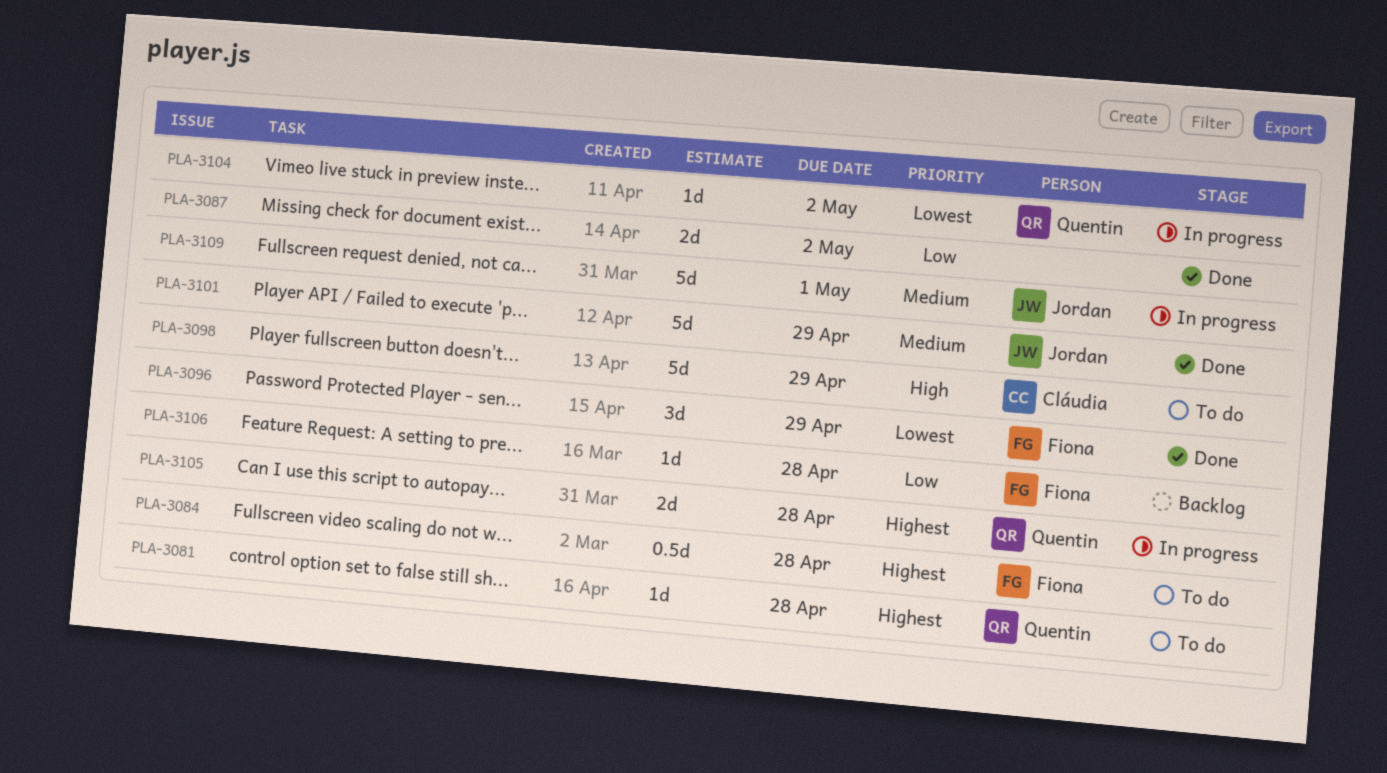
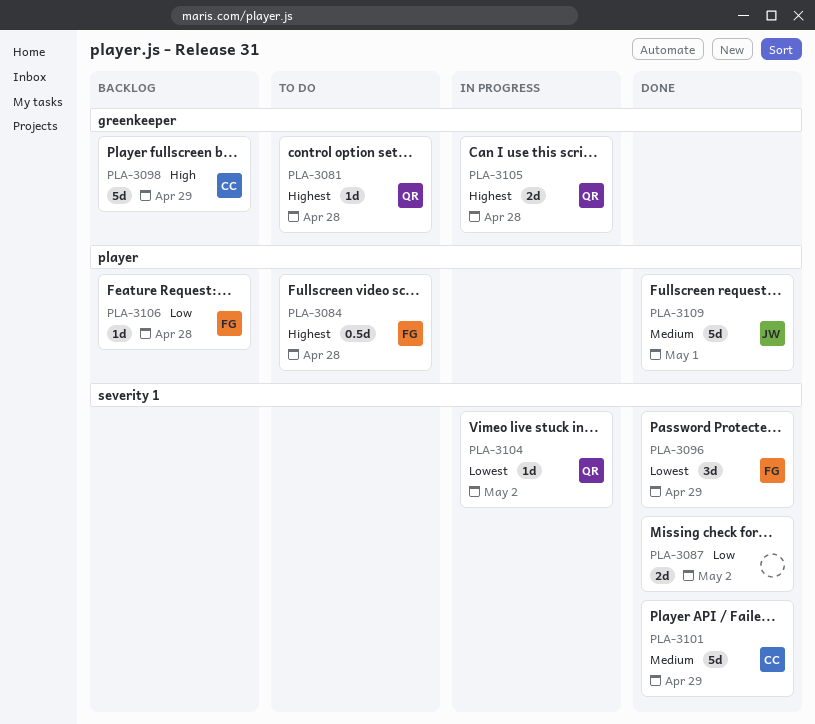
PLA-3098, status: To do -> Backlog
PLA-3101, owner: Jordan -> Cláudia
PLA-3109, status: In progress -> Done

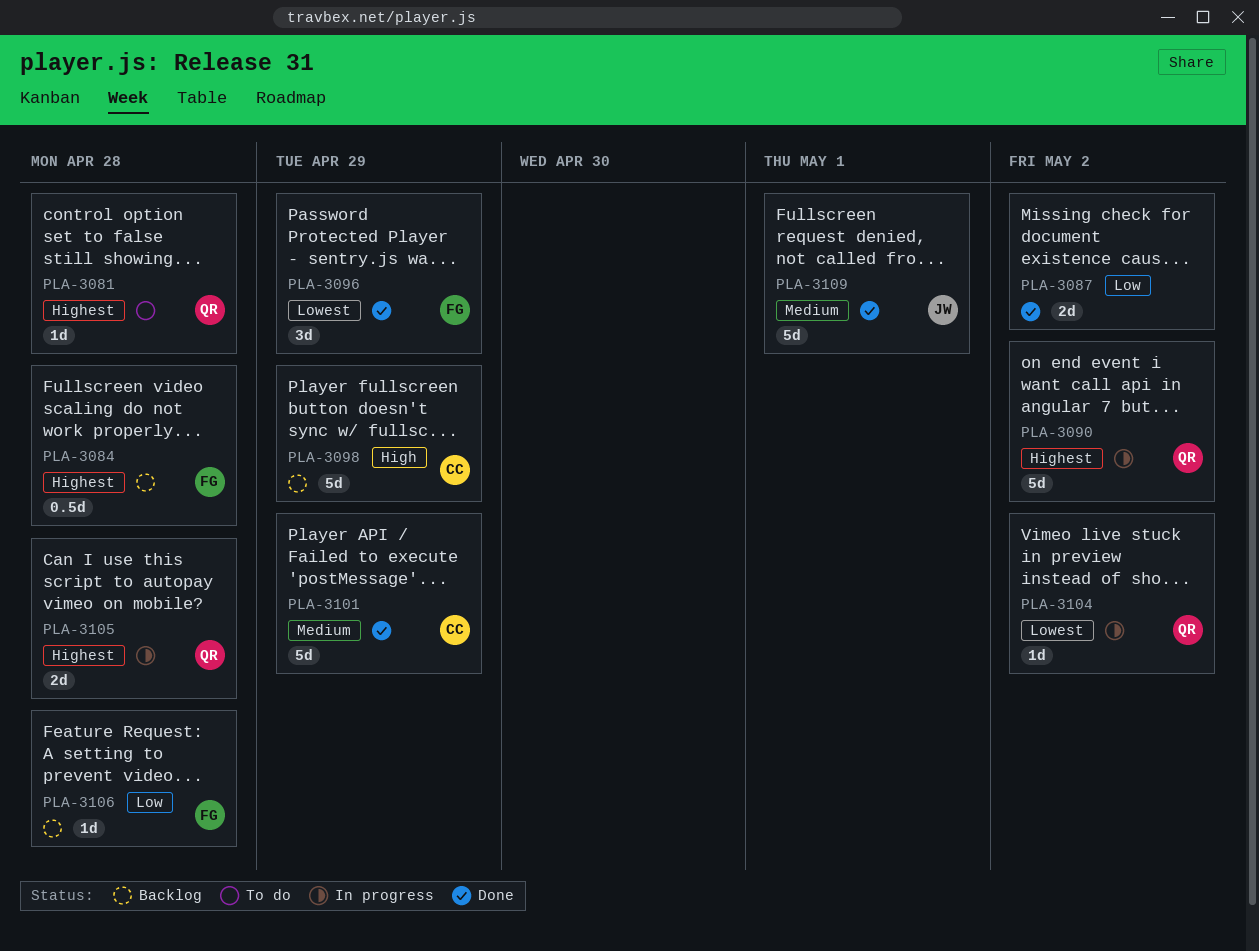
PLA-3084, status: To do -> Backlog
PLA-3090: none -> present

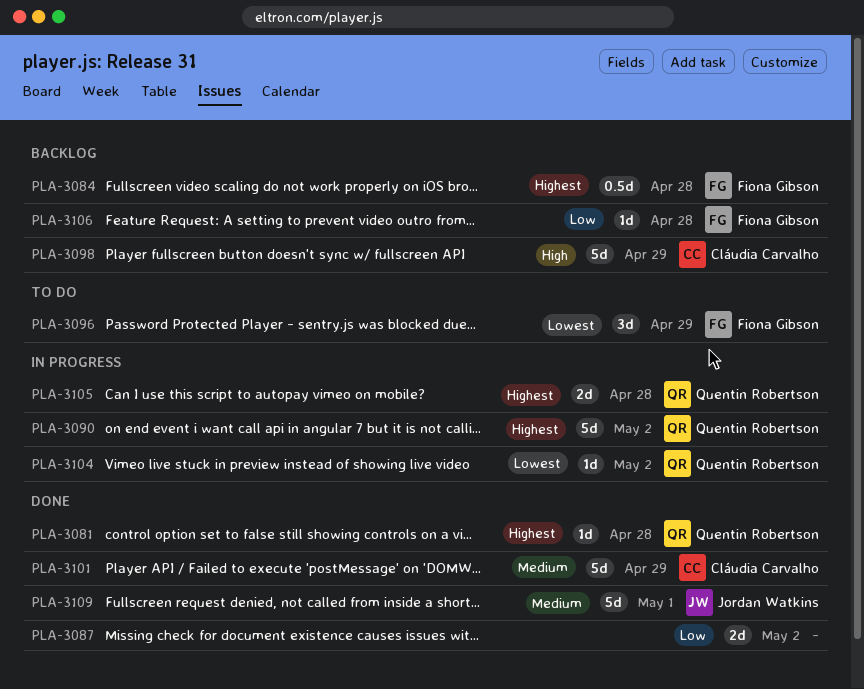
PLA-3081, status: To do -> Done
PLA-3096, status: Done -> To do

